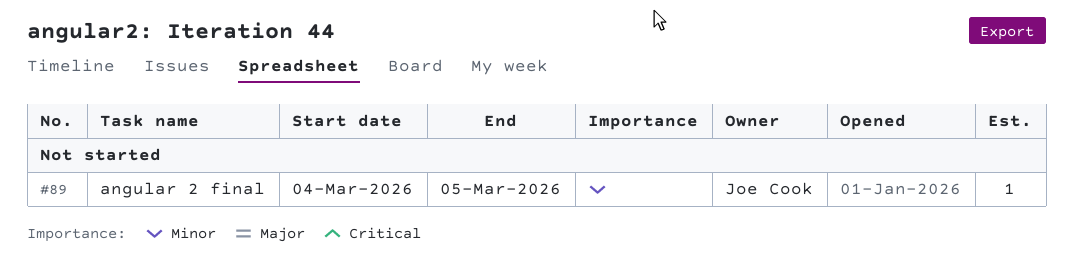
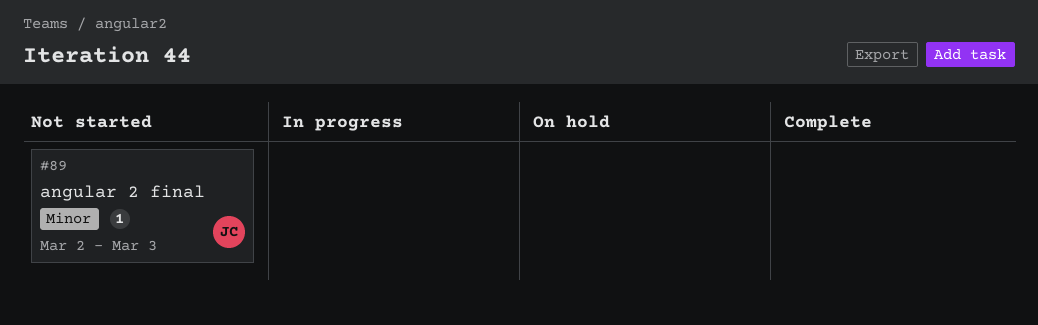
#89, start: Mar 4 -> Mar 2
#89, due: Mar 5 -> Mar 3

